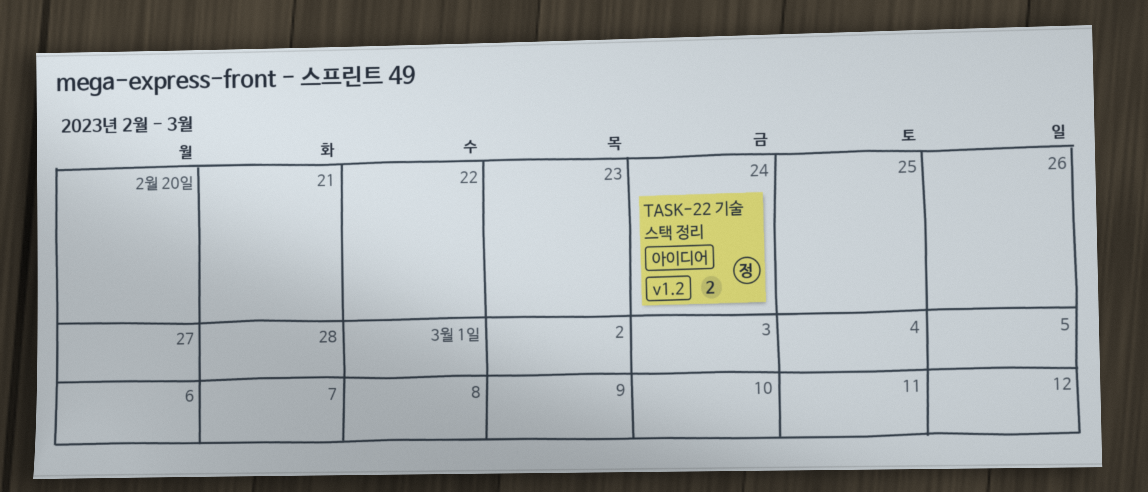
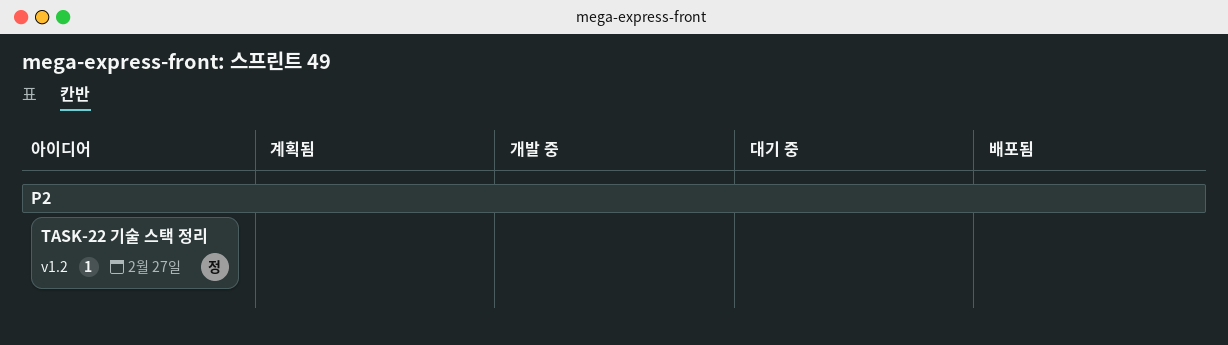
TASK-22, estimate: 2 -> 1
TASK-22, due: Feb 24 -> Feb 27

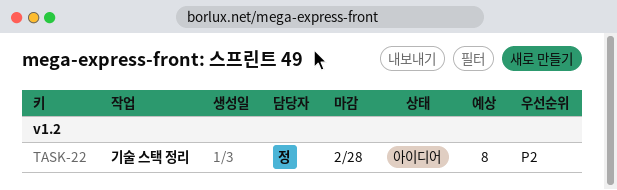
TASK-22, estimate: 1 -> 8
TASK-22, due: Feb 27 -> Feb 28

